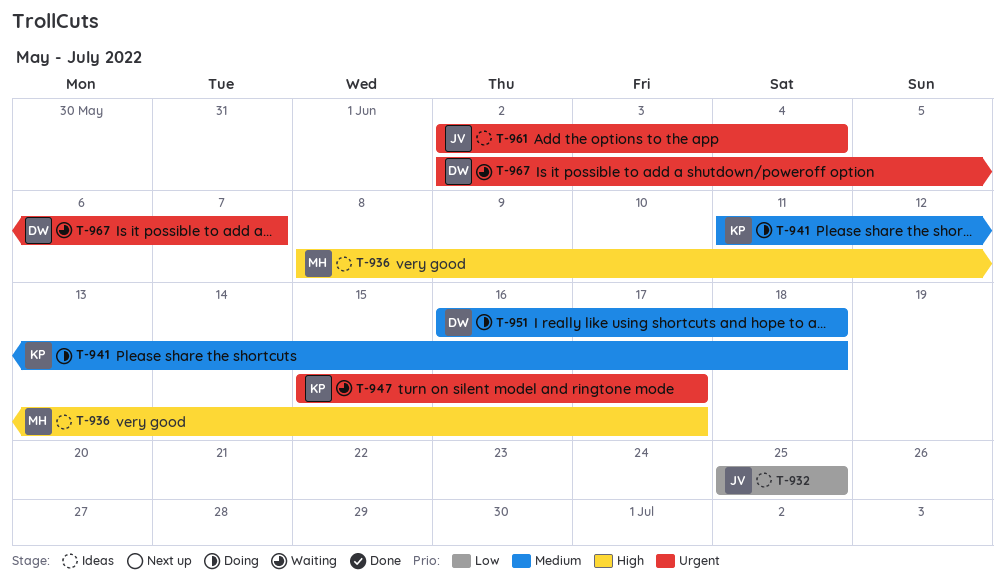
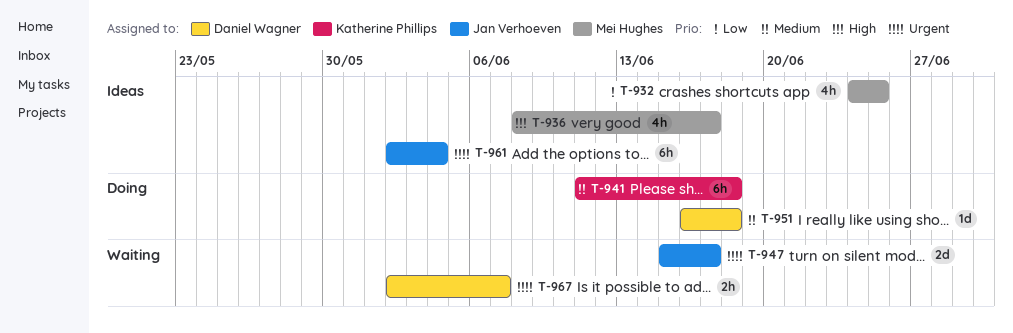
T-932, owner: Jan Verhoeven -> Mei Hughes
T-932, start: Jun 25 -> Jun 24
T-947, owner: Katherine Phillips -> Jan Verhoeven

